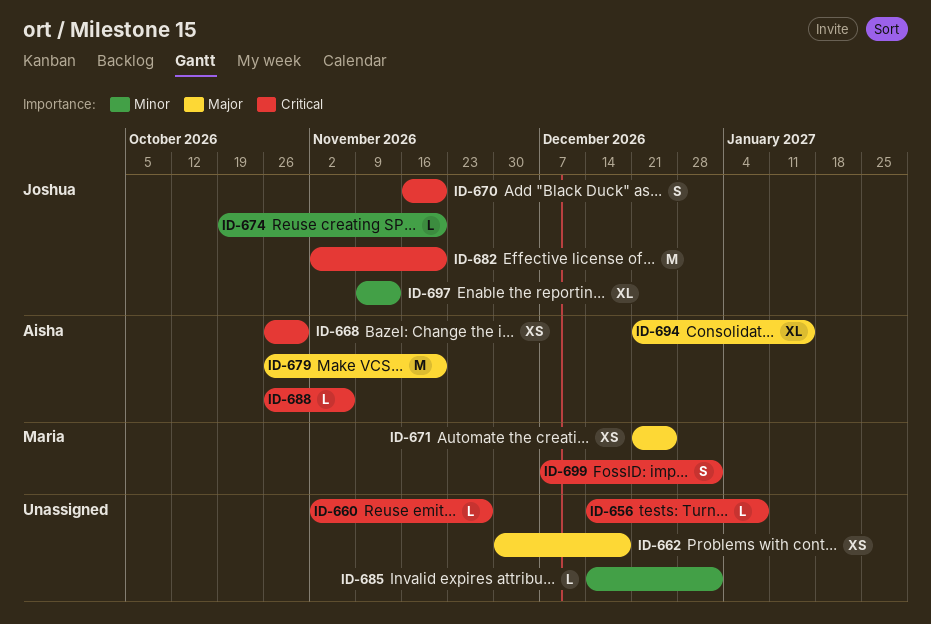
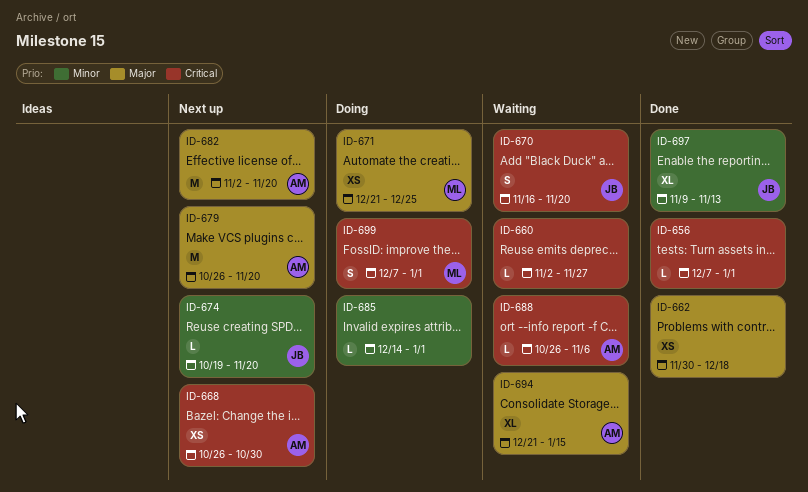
ID-656, start: Dec 14 -> Dec 7
ID-656, due: Jan 8 -> Jan 1
ID-682, owner: Joshua -> Aisha
ID-682, priority: Critical -> Major

